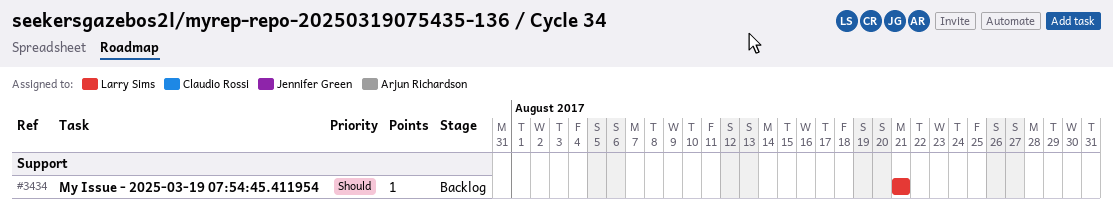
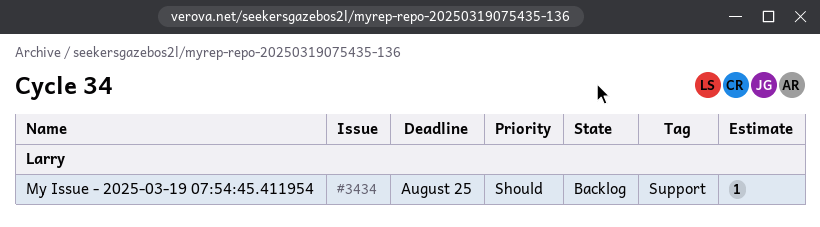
#3434, due: Aug 21 -> Aug 25

